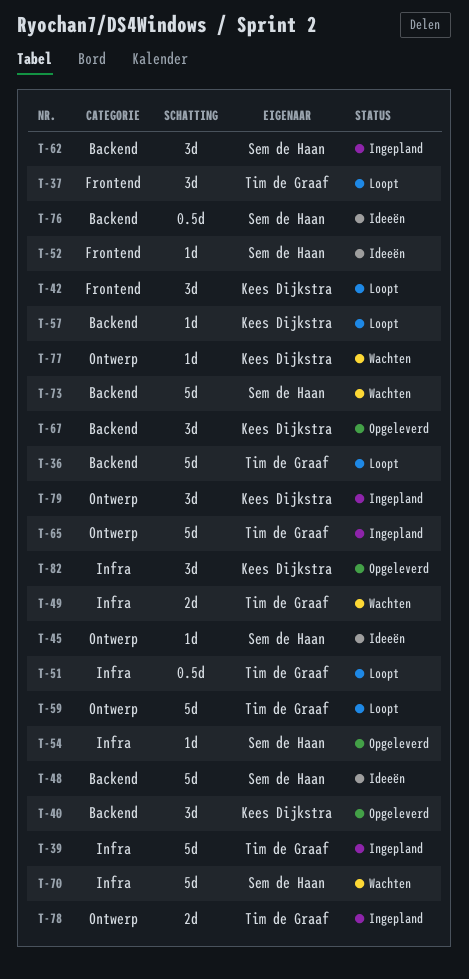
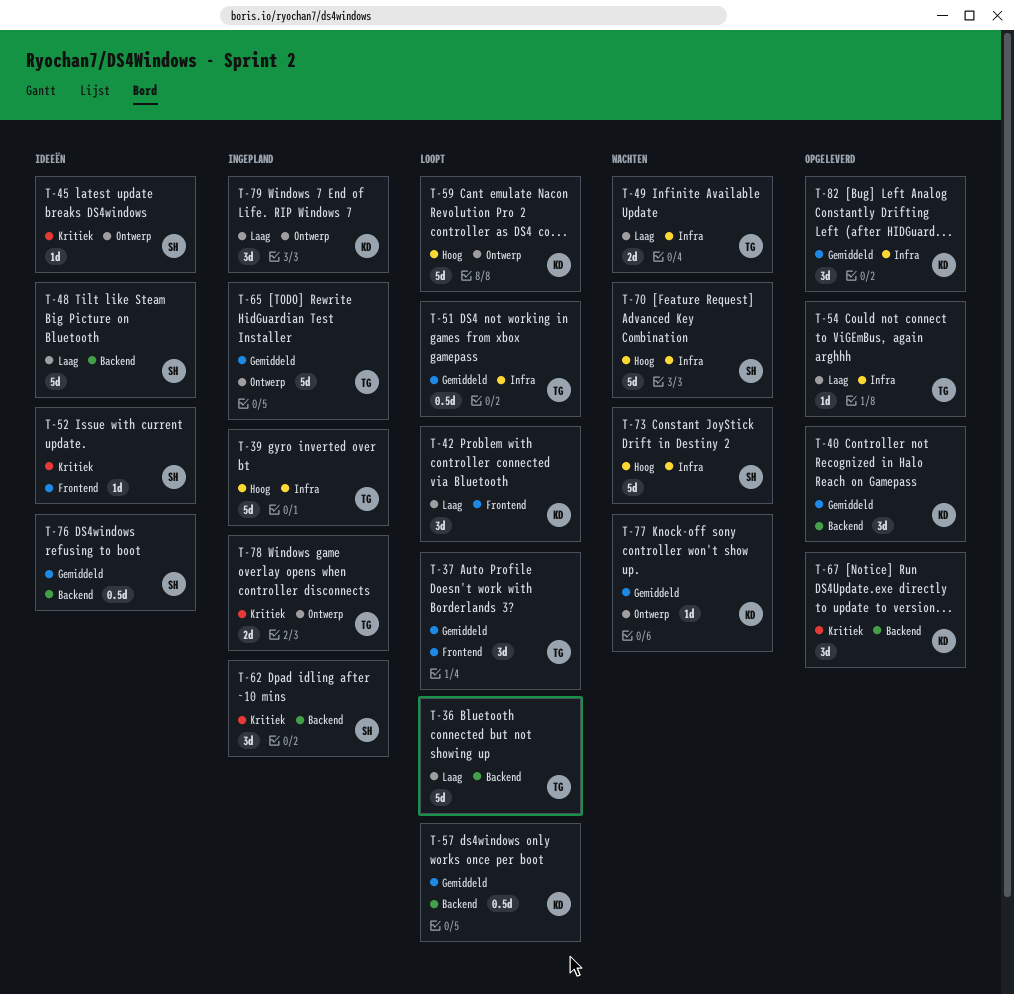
T-54, owner: Sem de Haan -> Tim de Graaf
T-57, estimate: 1d -> 0.5d
T-59, owner: Tim de Graaf -> Kees Dijkstra
T-73, label: Backend -> Infra

